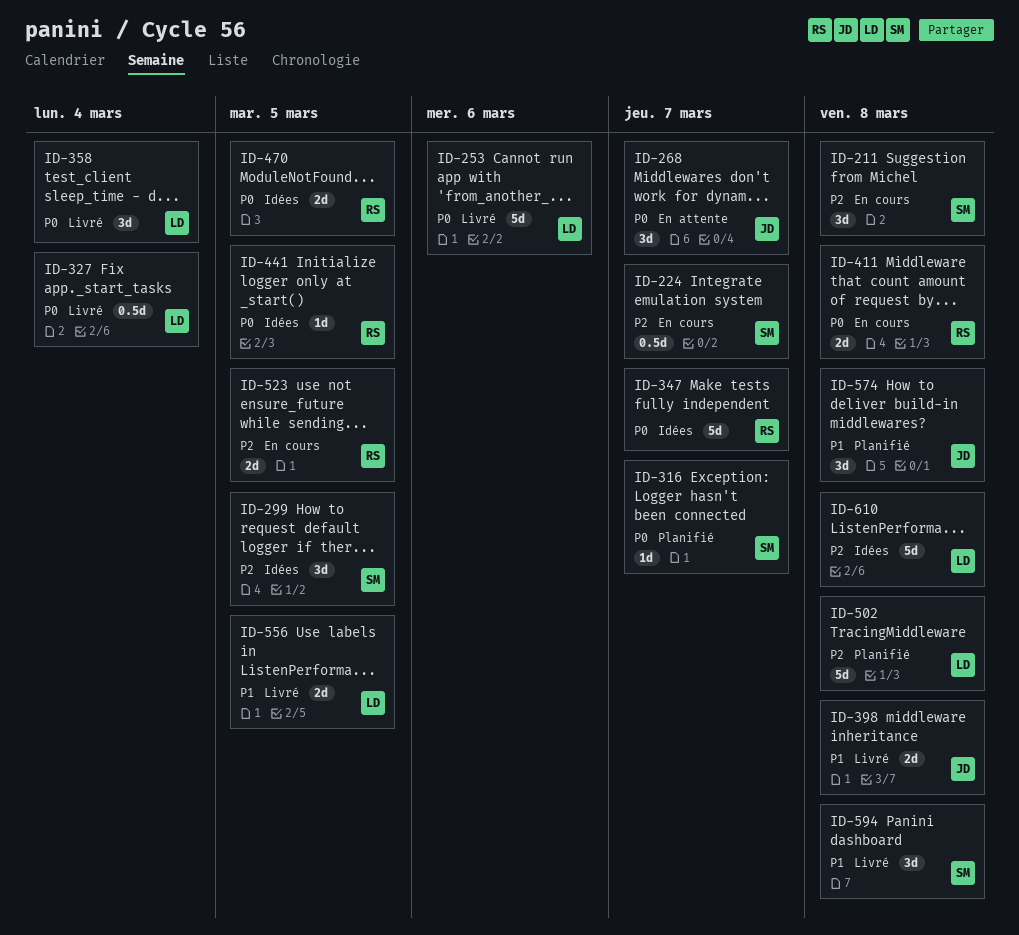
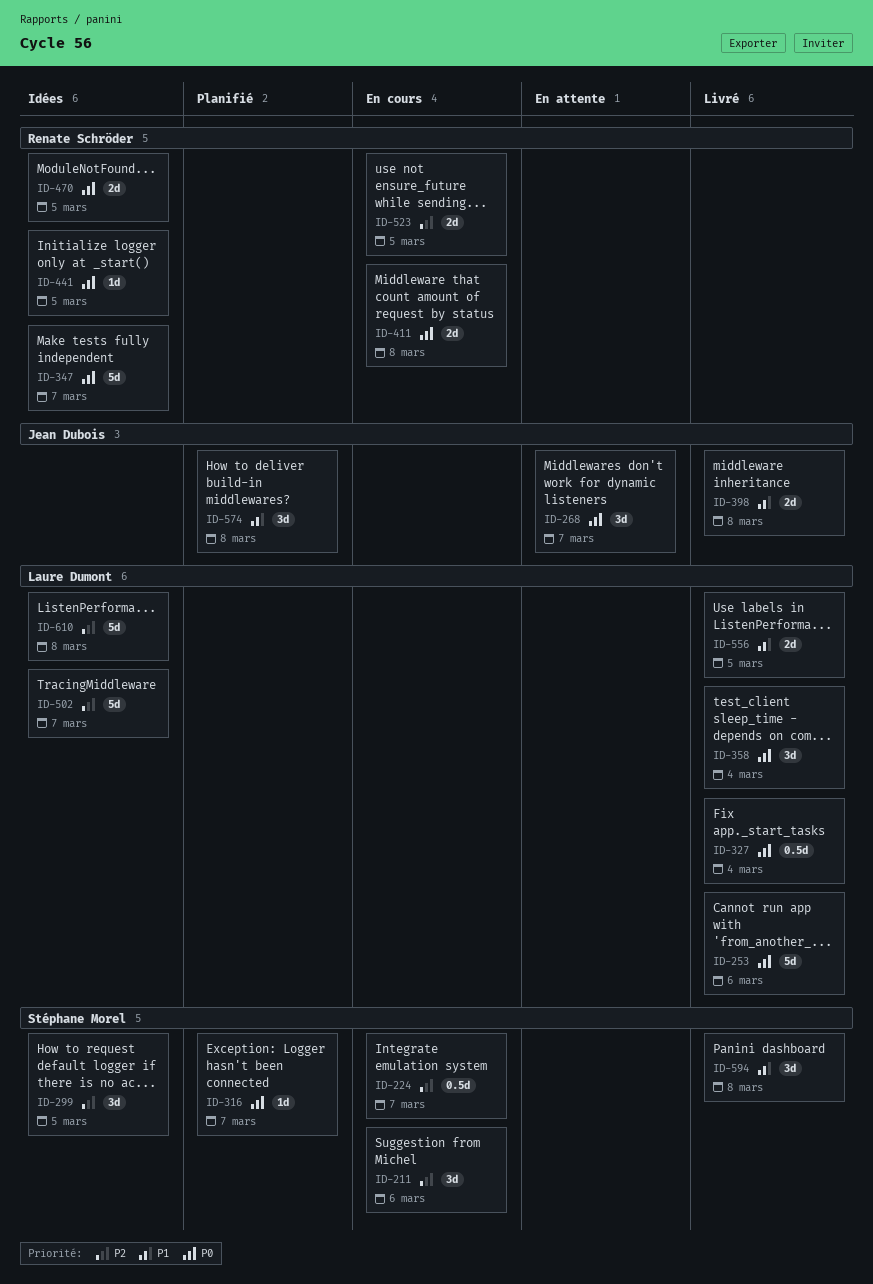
ID-211, due: Mar 8 -> Mar 6
ID-502, status: Planifié -> Idées
ID-502, due: Mar 8 -> Mar 7

